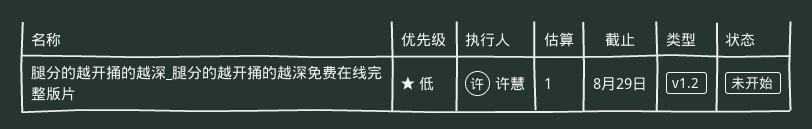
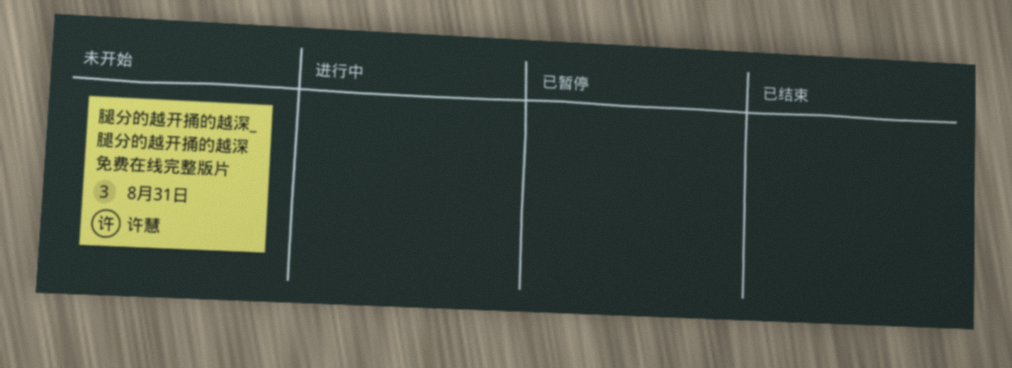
腿分的越开捅的越深_腿分的越开捅的越深免费在线完整版片, estimate: 1 -> 3
腿分的越开捅的越深_腿分的越开捅的越深免费在线完整版片, due: Aug 29 -> Aug 31

